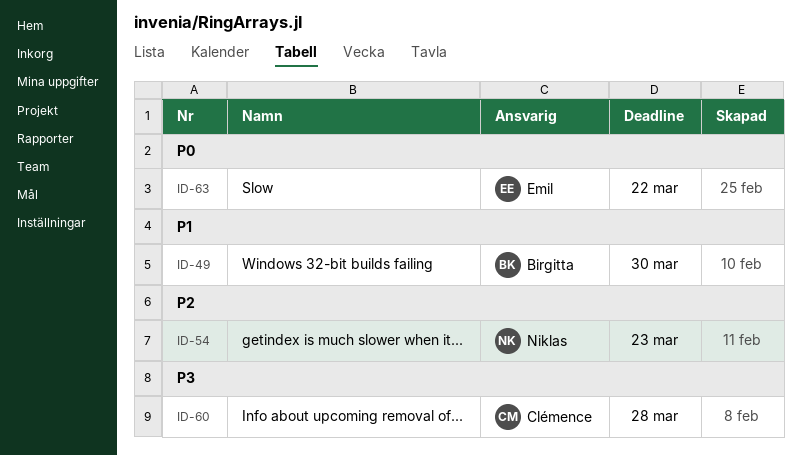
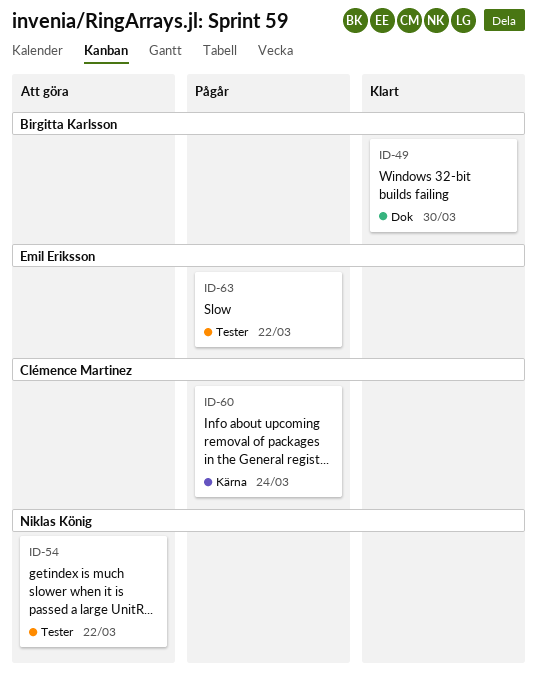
ID-54, due: Mar 23 -> Mar 22
ID-60, due: Mar 28 -> Mar 24

